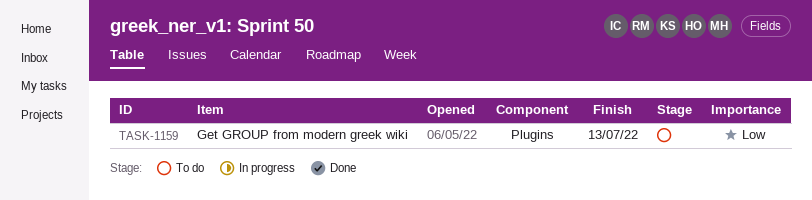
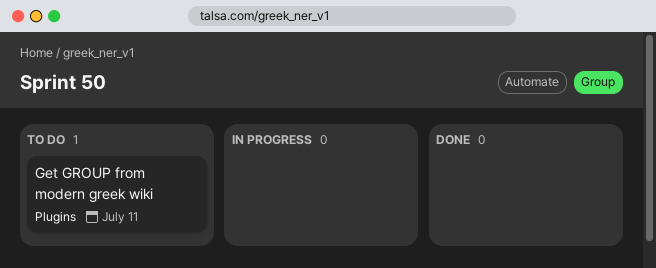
Get GROUP from modern greek wiki, due: Jul 13 -> Jul 11

